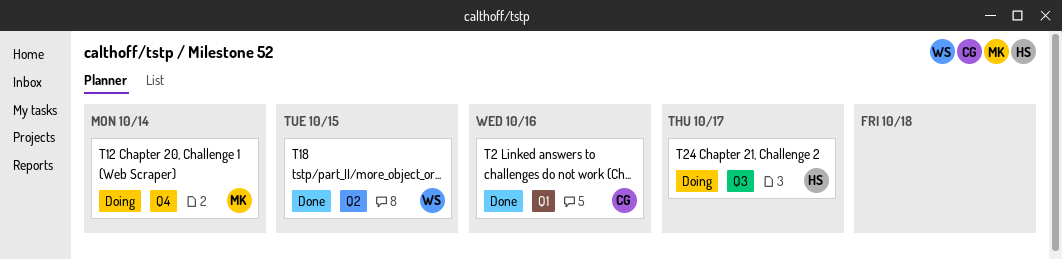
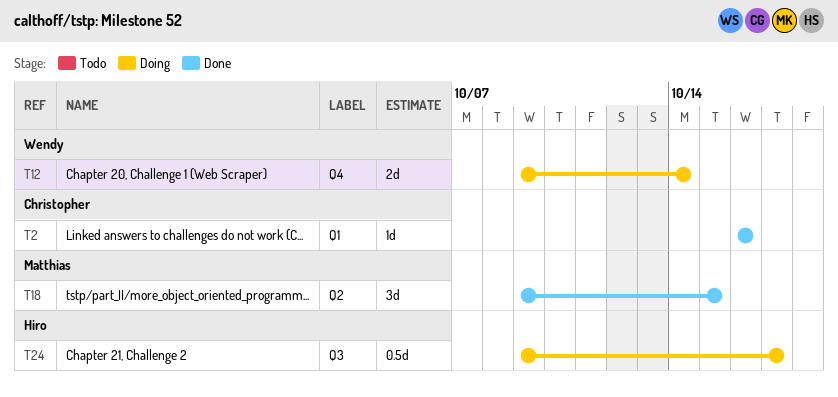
T12, owner: Matthias -> Wendy
T18, owner: Wendy -> Matthias

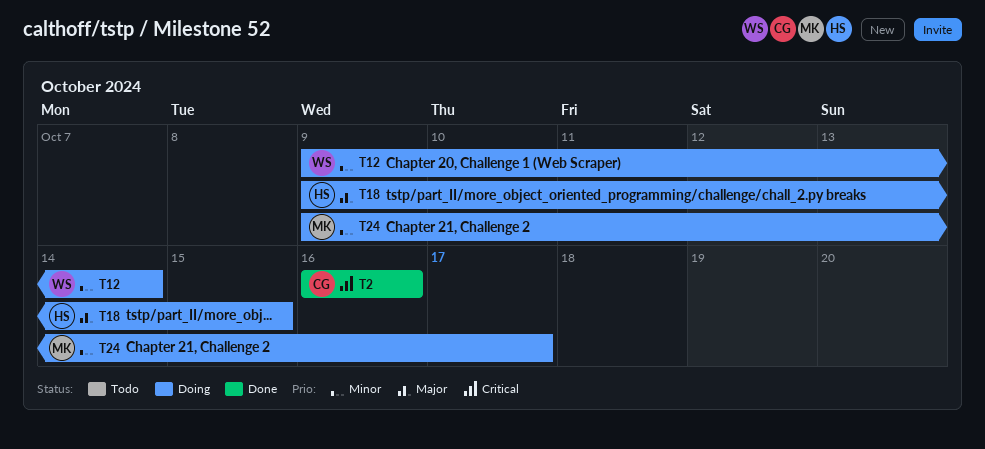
T18, status: Done -> Doing
T18, owner: Matthias -> Hiro
T24, owner: Hiro -> Matthias

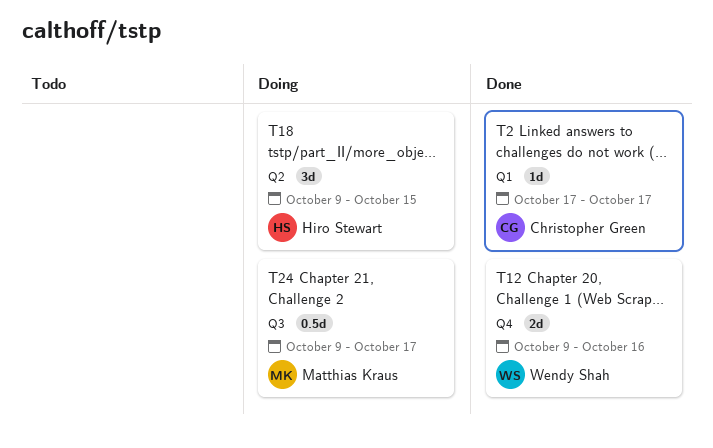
T2, start: Oct 16 -> Oct 17
T2, due: Oct 16 -> Oct 17
T12, status: Doing -> Done
T12, due: Oct 14 -> Oct 16

